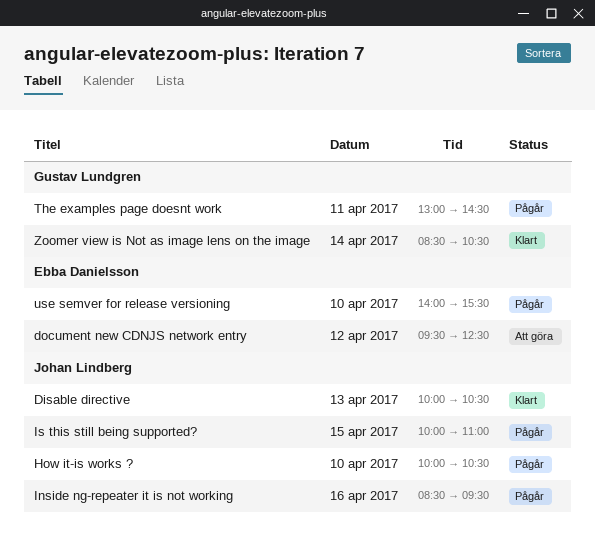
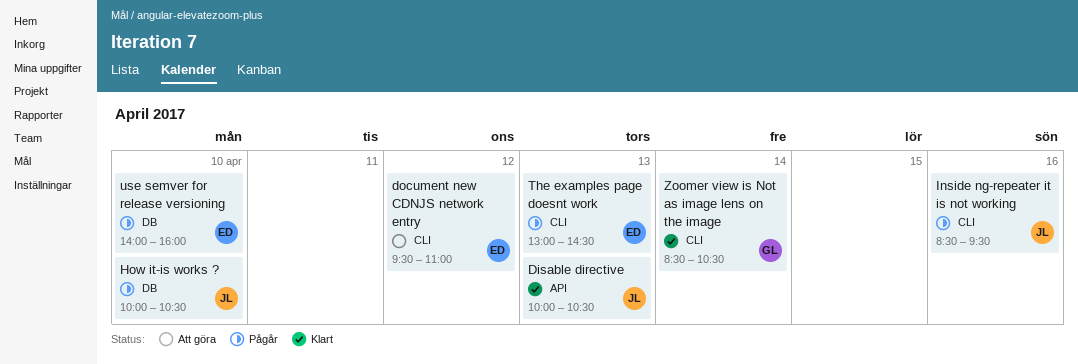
document new CDNJS network entry, ends: 12:30 -> 11:00
Is this still being supported?: present -> none
The examples page doesnt work, owner: Gustav Lundgren -> Ebba Danielsson
The examples page doesnt work, day: Apr 11 -> Apr 13
use semver for release versioning, ends: 15:30 -> 16:00

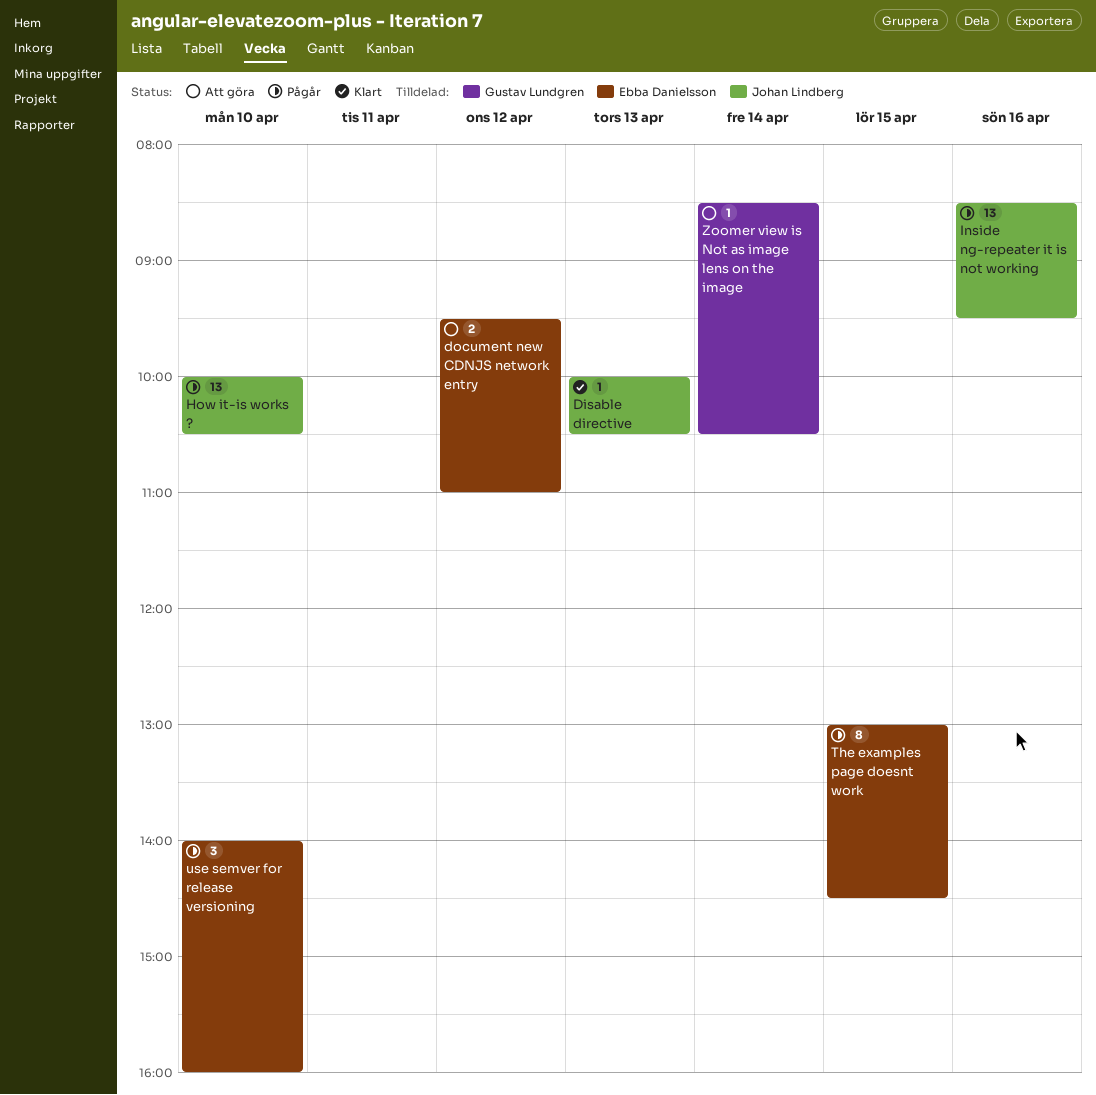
The examples page doesnt work, day: Apr 13 -> Apr 15
Zoomer view is Not as image lens on the image, status: Klart -> Att göra

